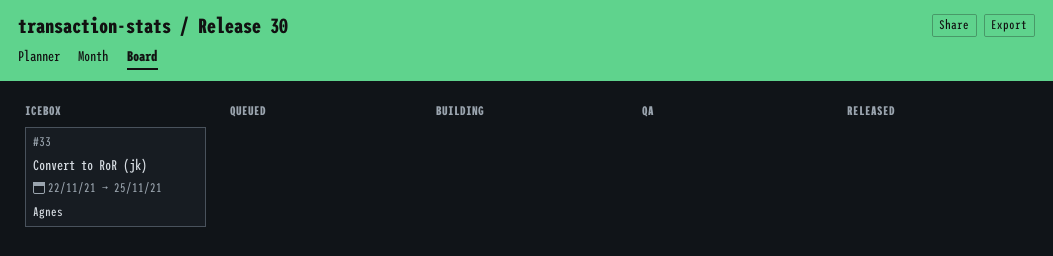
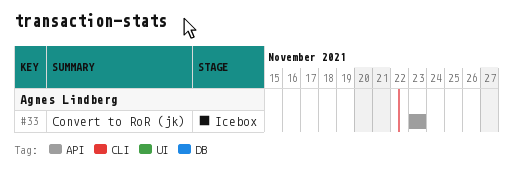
#33, start: Nov 22 -> Nov 23
#33, due: Nov 25 -> Nov 23

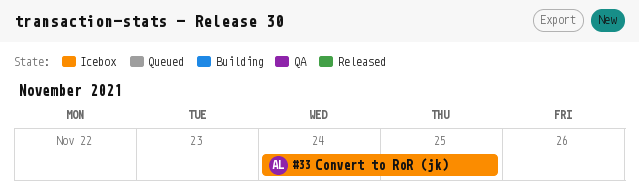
#33, start: Nov 23 -> Nov 24
#33, due: Nov 23 -> Nov 25

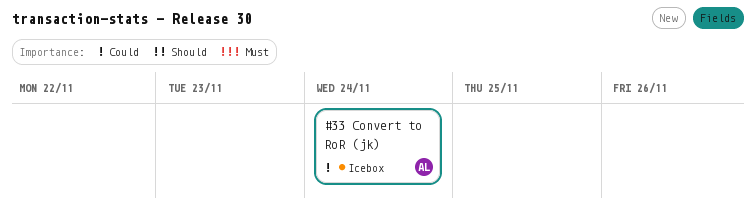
#33, due: Nov 25 -> Nov 24

